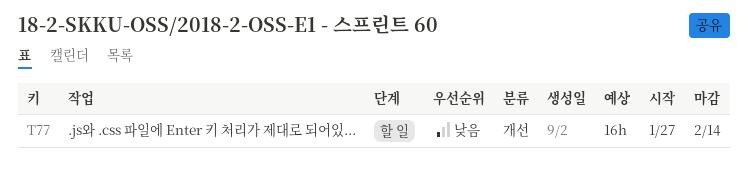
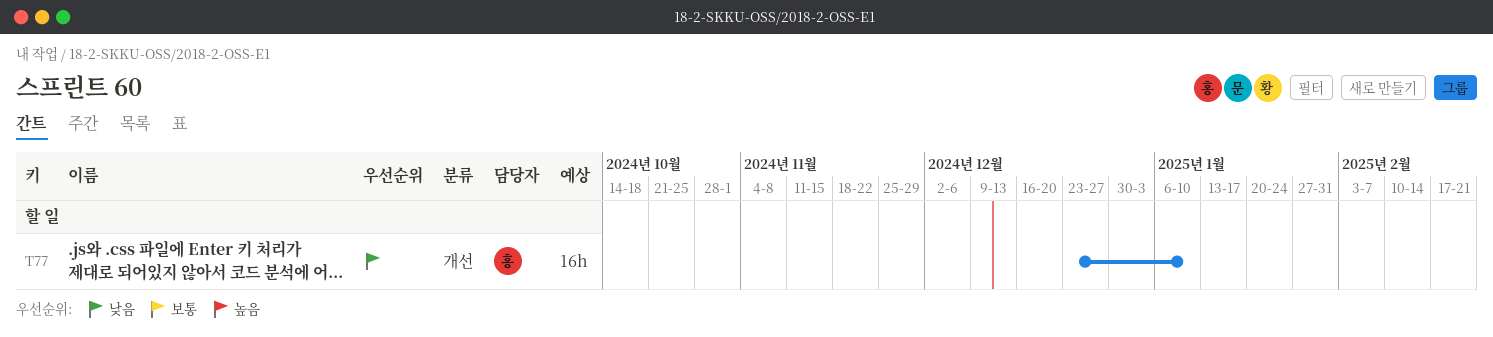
T77, start: Jan 27 -> Dec 23
T77, due: Feb 14 -> Jan 10

